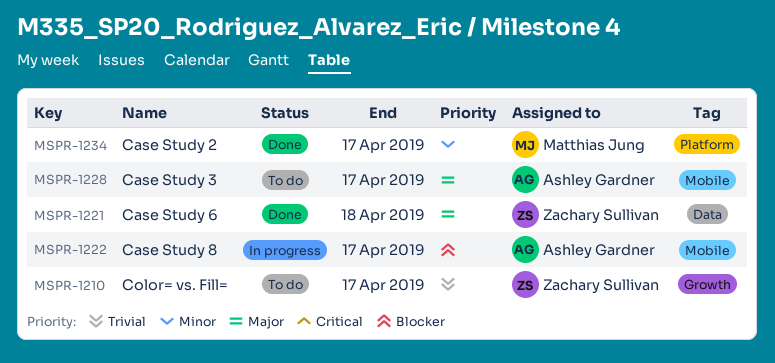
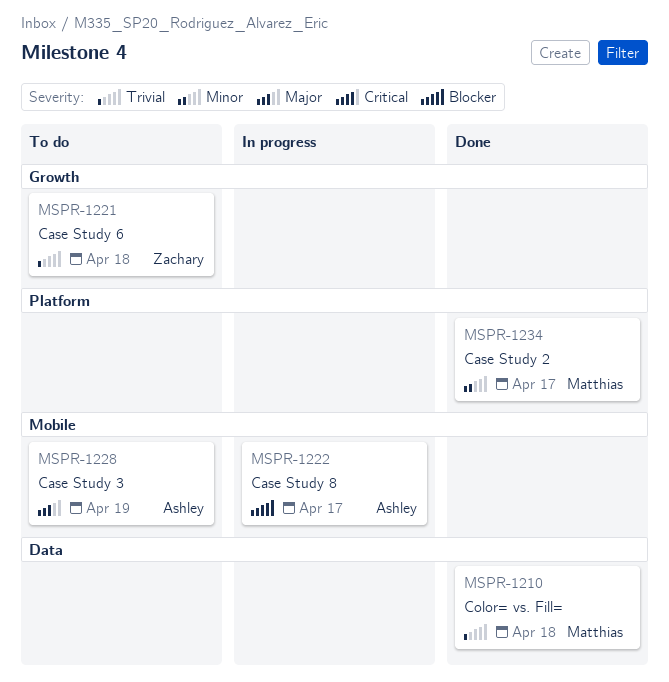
MSPR-1210, status: To do -> Done
MSPR-1210, owner: Zachary Sullivan -> Matthias Jung
MSPR-1210, label: Growth -> Data
MSPR-1210, due: Apr 17 -> Apr 18
MSPR-1221, status: Done -> To do
MSPR-1221, priority: Major -> Trivial
MSPR-1221, label: Data -> Growth
MSPR-1228, due: Apr 17 -> Apr 19

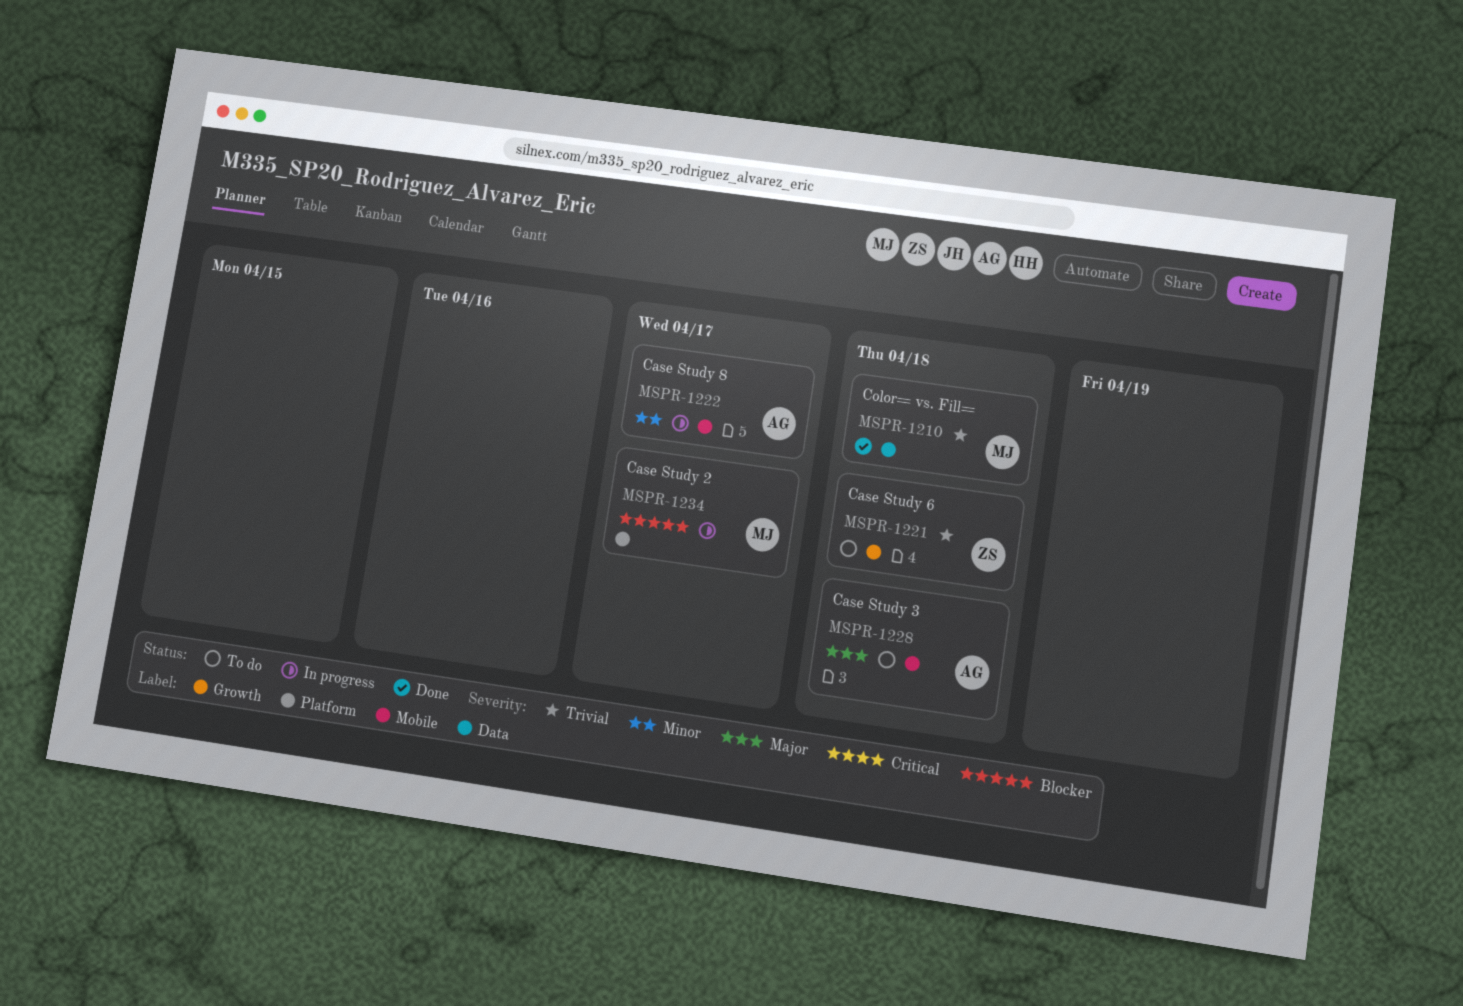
MSPR-1222, priority: Blocker -> Minor
MSPR-1228, due: Apr 19 -> Apr 18
MSPR-1234, status: Done -> In progress
MSPR-1234, priority: Minor -> Blocker

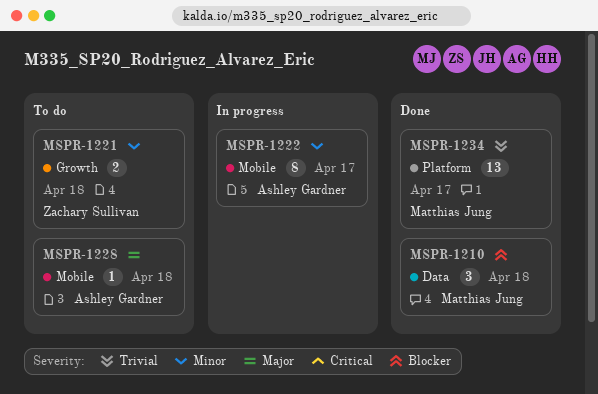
MSPR-1210, priority: Trivial -> Blocker
MSPR-1221, priority: Trivial -> Minor
MSPR-1234, status: In progress -> Done
MSPR-1234, priority: Blocker -> Trivial

